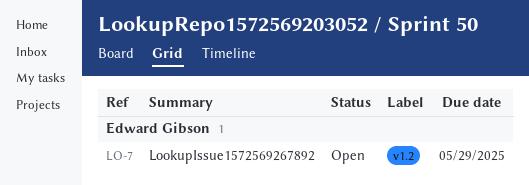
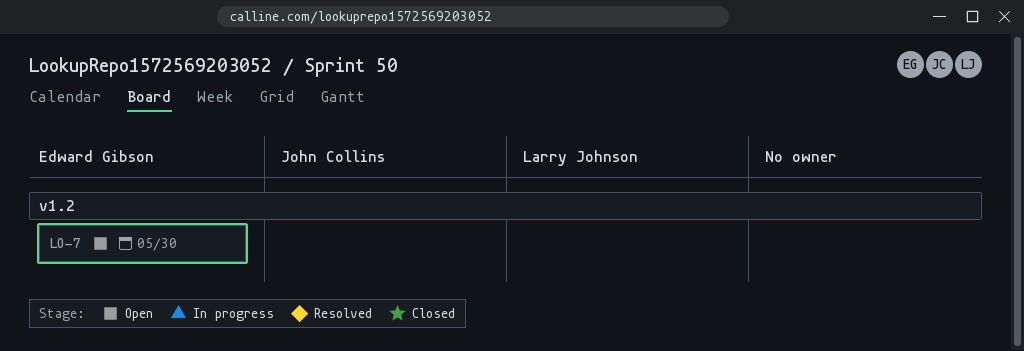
LO-7, due: May 29 -> May 30

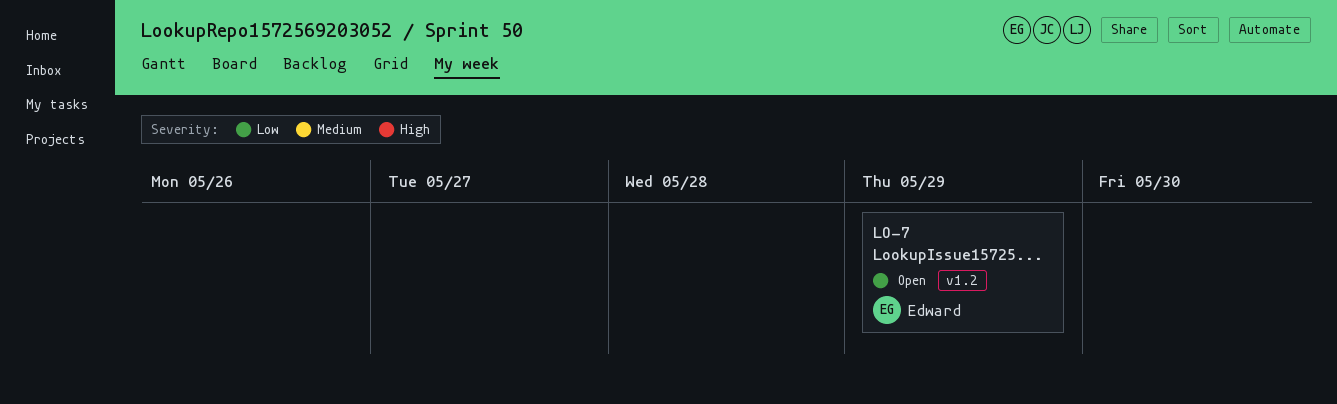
LO-7, due: May 30 -> May 29

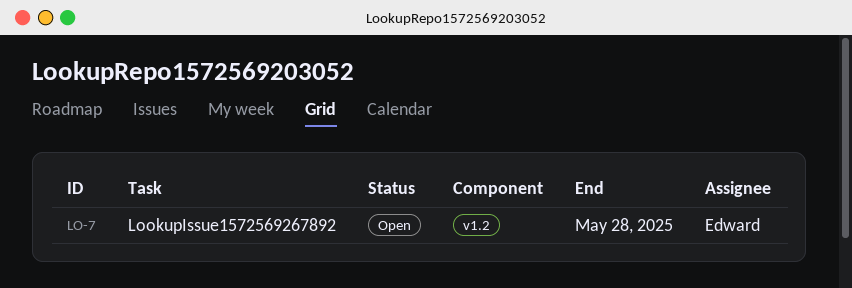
LO-7, due: May 29 -> May 28

